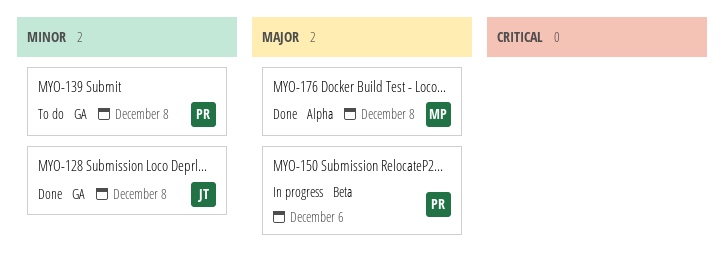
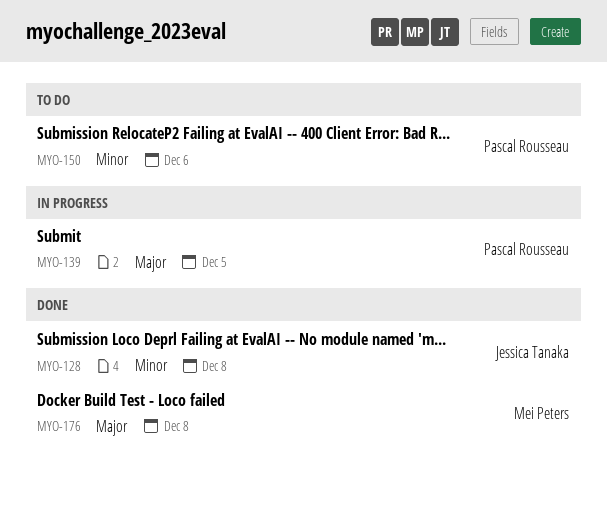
MYO-139, status: To do -> In progress
MYO-139, priority: Minor -> Major
MYO-139, due: Dec 8 -> Dec 5
MYO-150, status: In progress -> To do
MYO-150, priority: Major -> Minor

